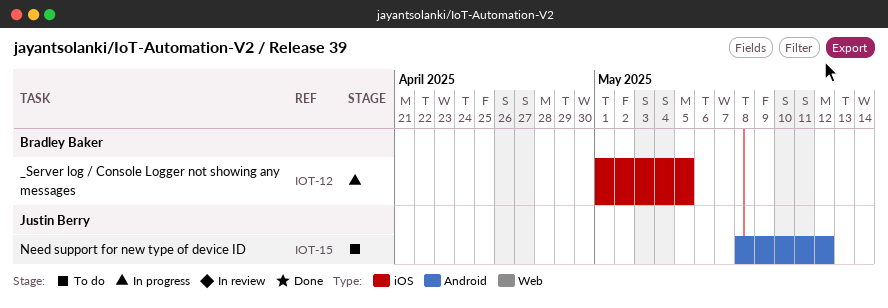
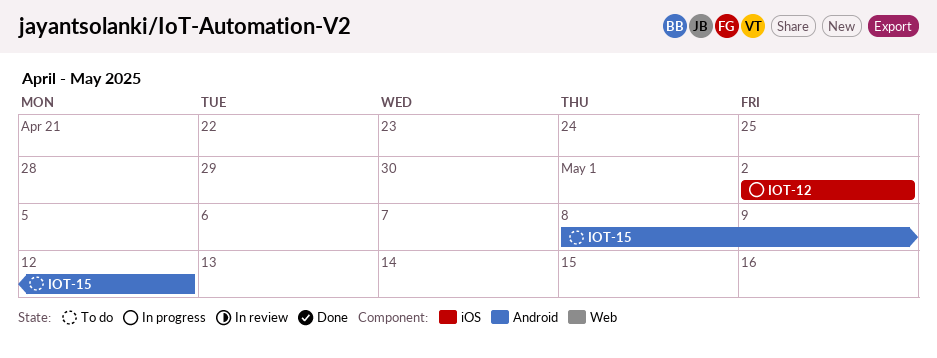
IOT-12, start: May 1 -> May 2
IOT-12, due: May 5 -> May 2

